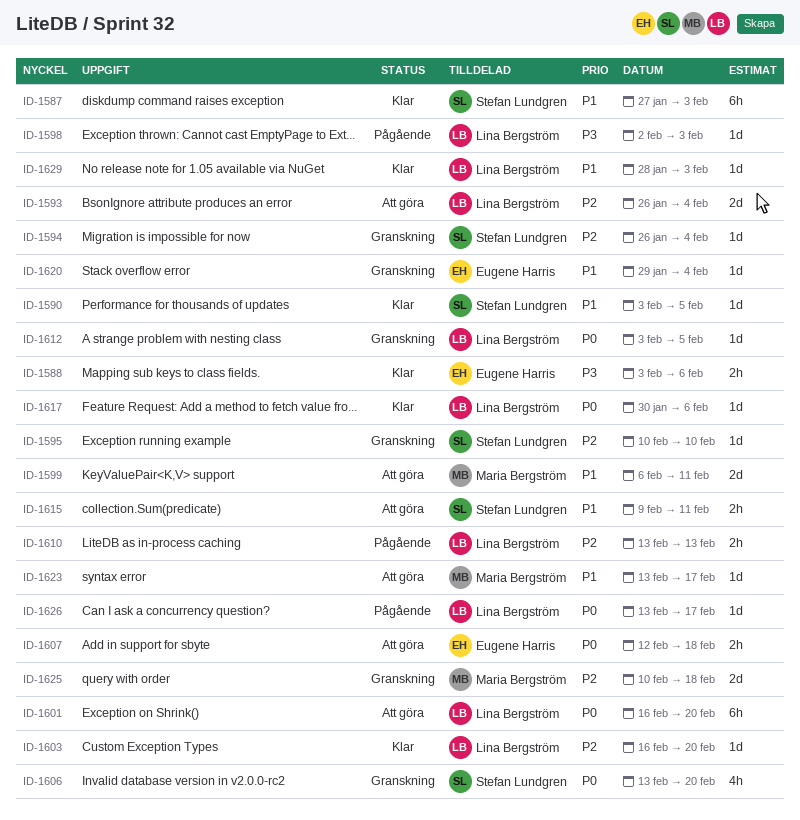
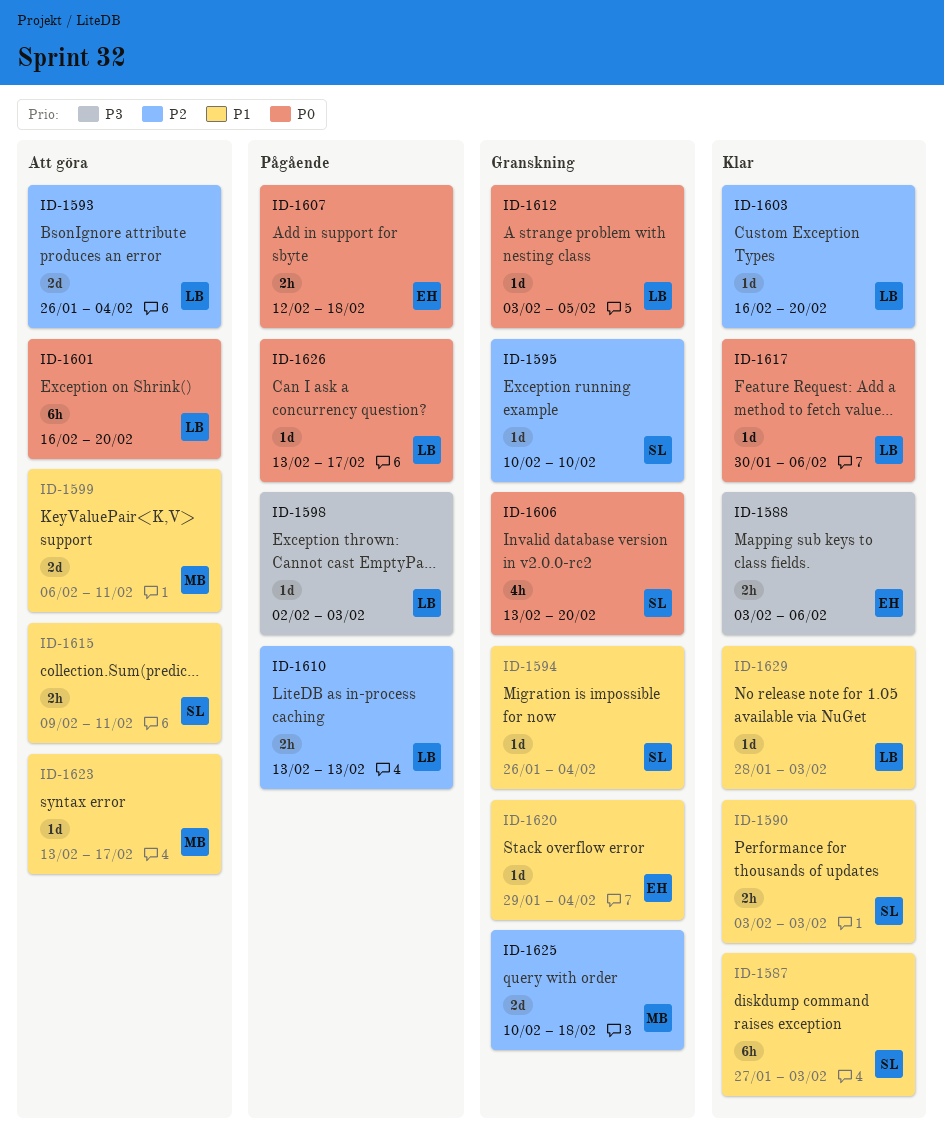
ID-1590, estimate: 1d -> 2h
ID-1590, due: Feb 5 -> Feb 3
ID-1594, priority: P2 -> P1
ID-1607, status: Att göra -> Pågående

